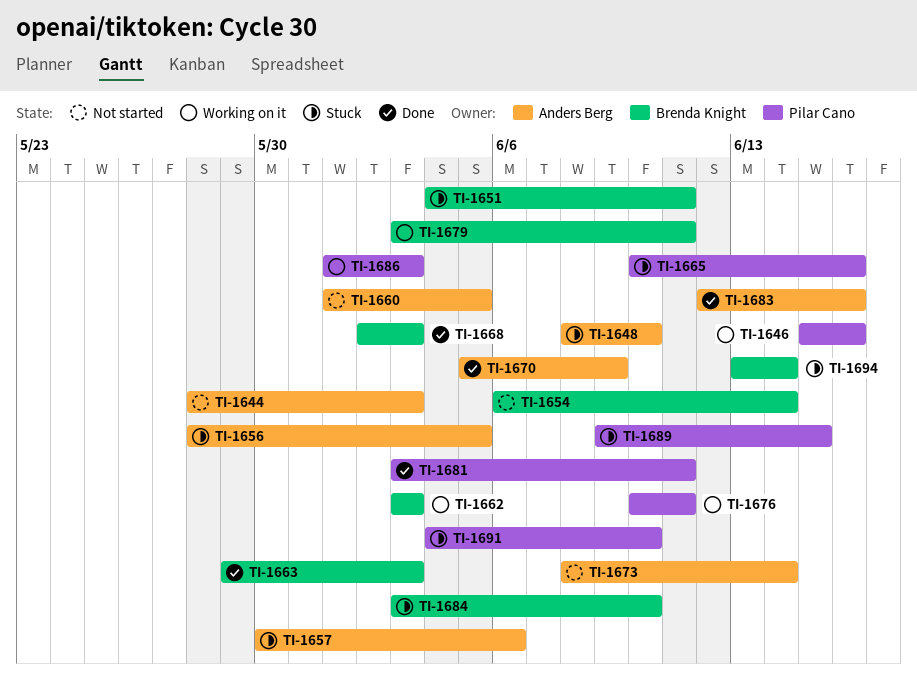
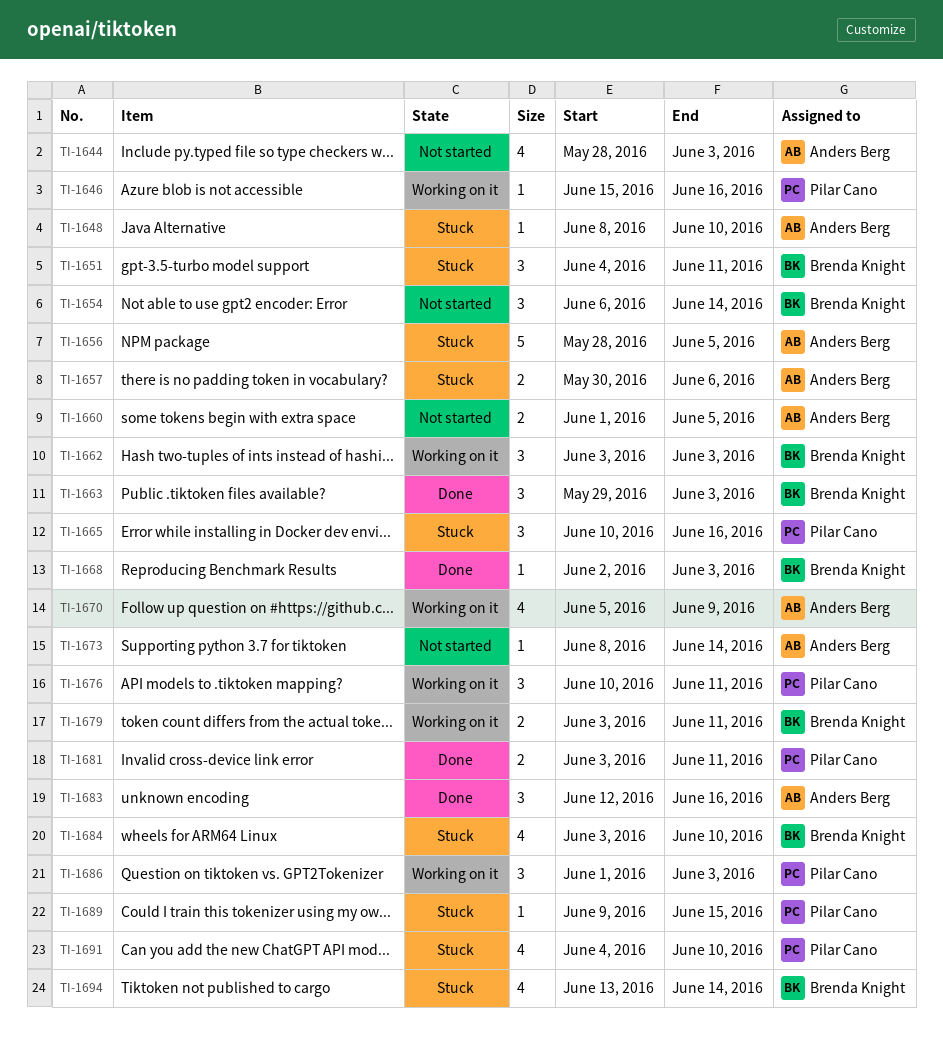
TI-1670, status: Done -> Working on it

